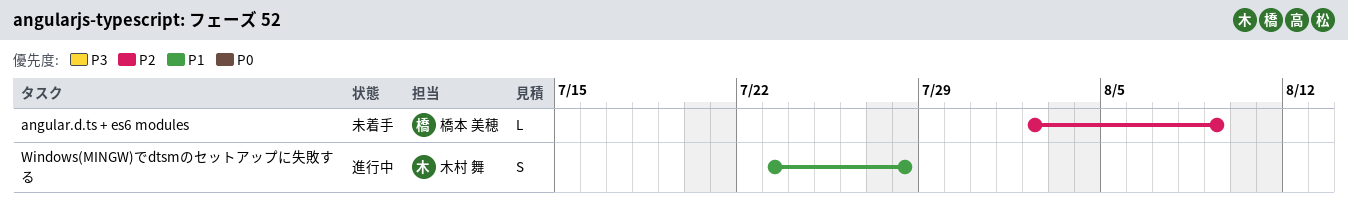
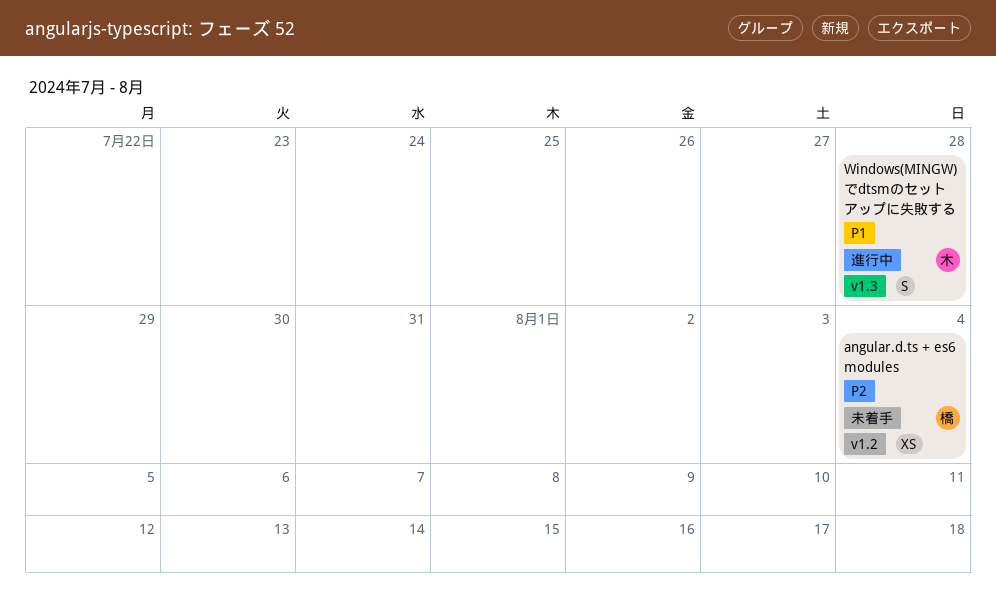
angular.d.ts + es6 modules, estimate: L -> XS
angular.d.ts + es6 modules, due: Aug 9 -> Aug 4

